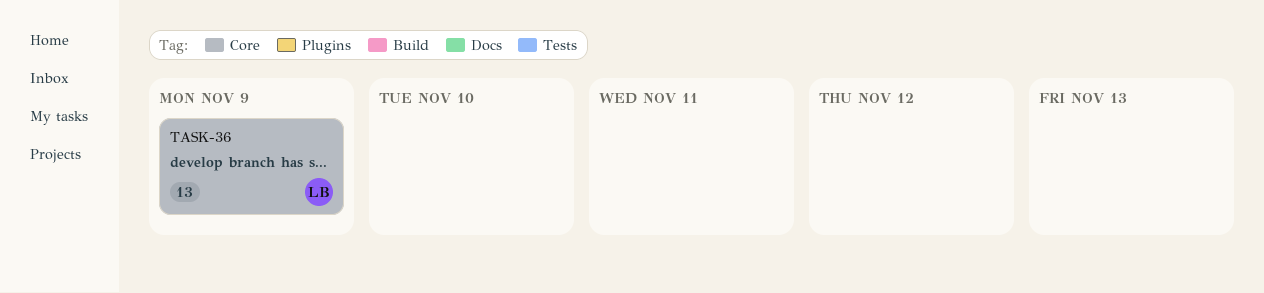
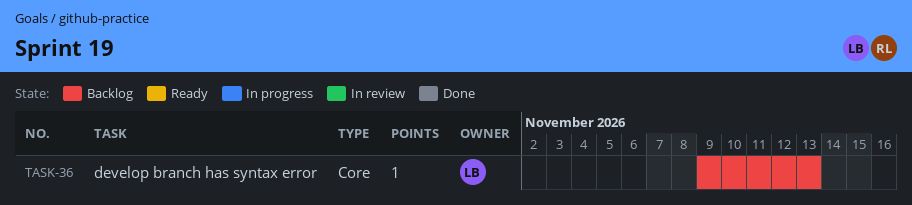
TASK-36, estimate: 13 -> 1
TASK-36, due: Nov 9 -> Nov 13

